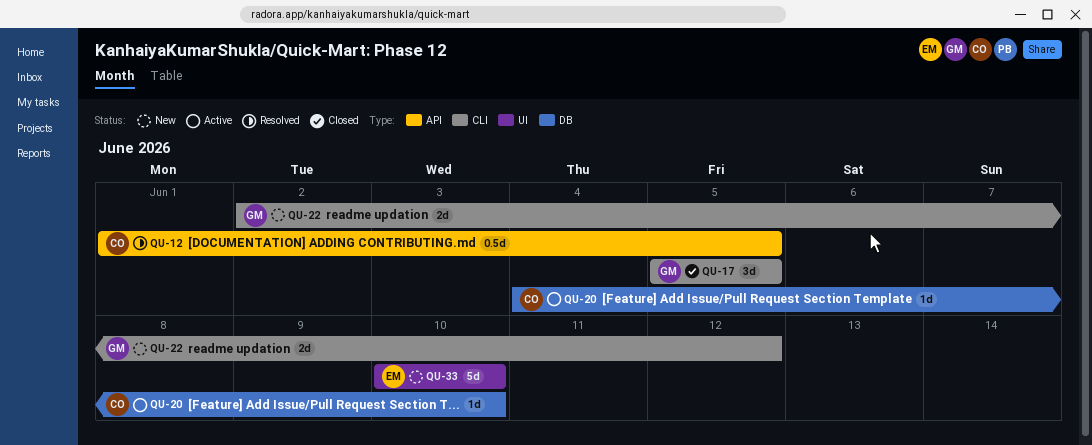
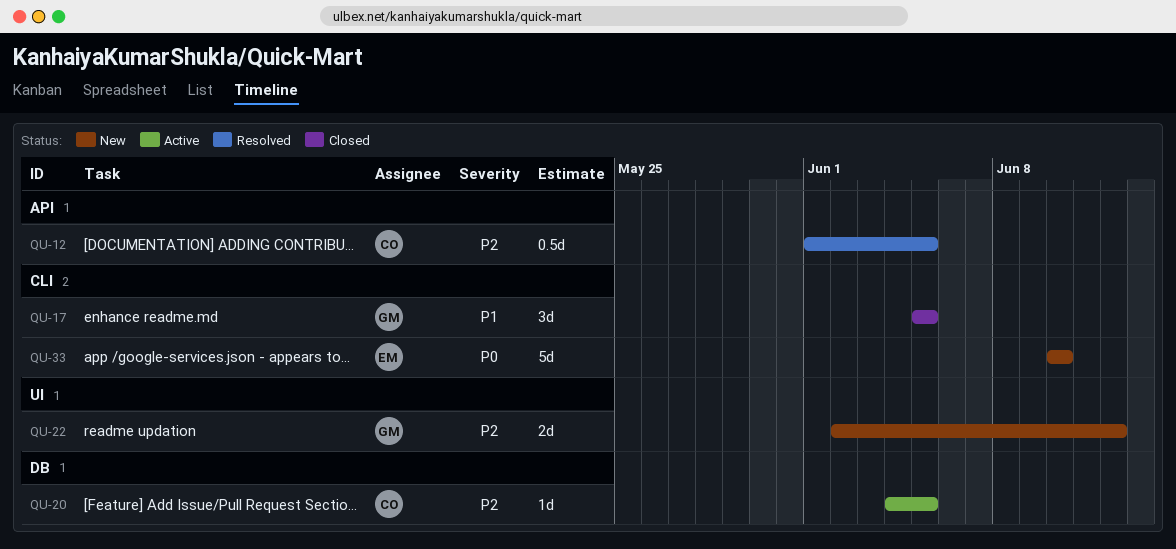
QU-20, due: Jun 10 -> Jun 5
QU-22, label: CLI -> UI
QU-33, label: UI -> CLI

